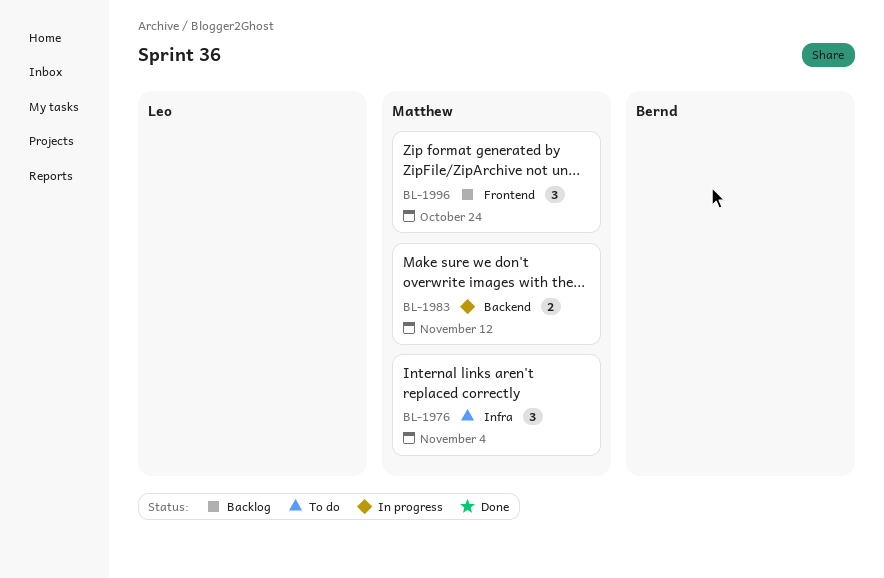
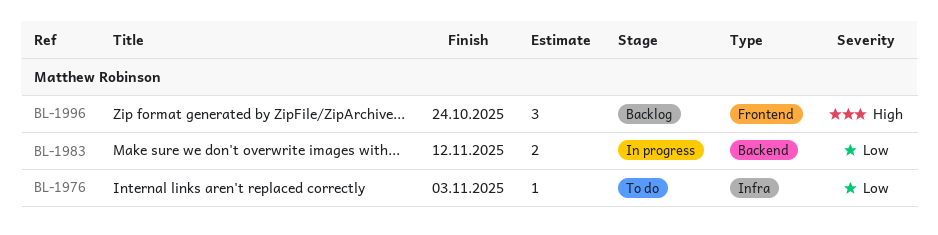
BL-1976, estimate: 3 -> 1
BL-1976, due: Nov 4 -> Nov 3

